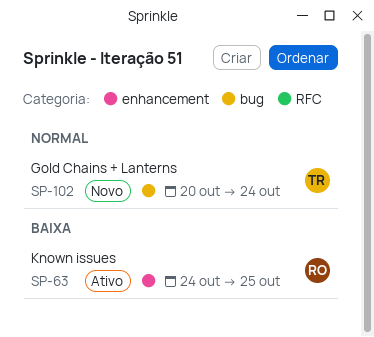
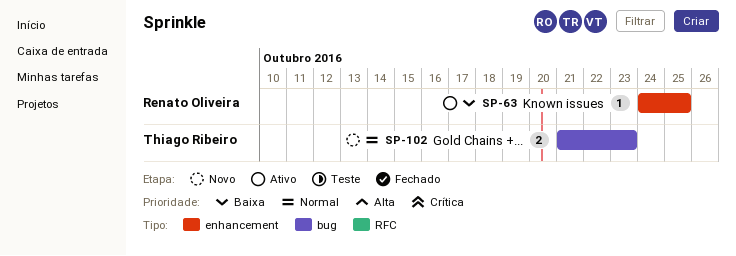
SP-102, start: Oct 20 -> Oct 21
SP-102, due: Oct 24 -> Oct 23

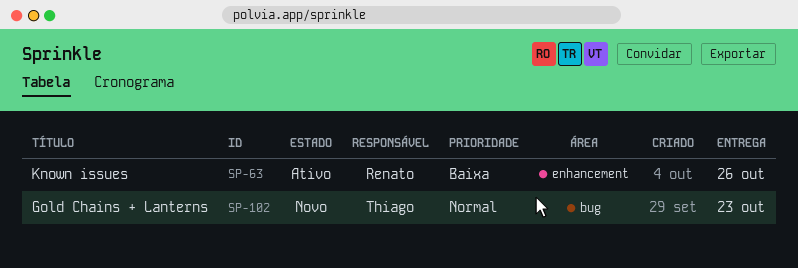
SP-63, due: Oct 25 -> Oct 26

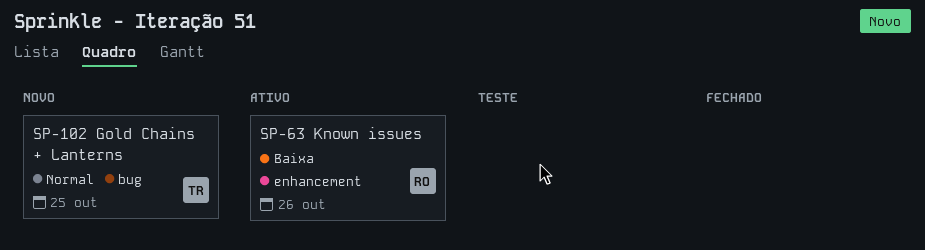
SP-102, due: Oct 23 -> Oct 25

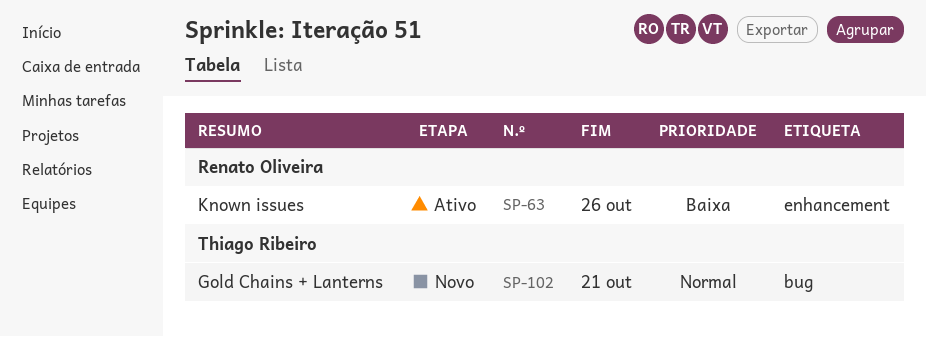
SP-102, due: Oct 25 -> Oct 21

